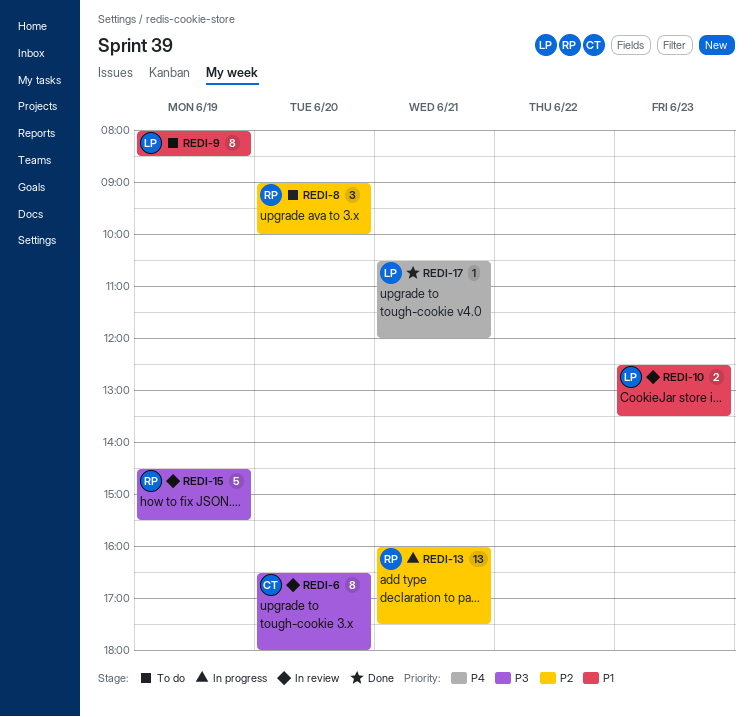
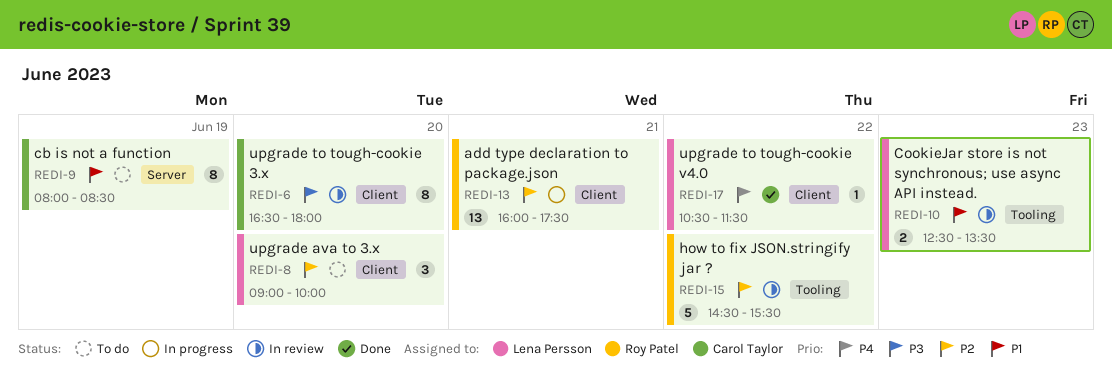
REDI-8, owner: Roy Patel -> Lena Persson
REDI-9, owner: Lena Persson -> Carol Taylor
REDI-15, priority: P3 -> P2
REDI-15, day: Jun 19 -> Jun 22
REDI-17, day: Jun 21 -> Jun 22
REDI-17, ends: 12:00 -> 11:30

